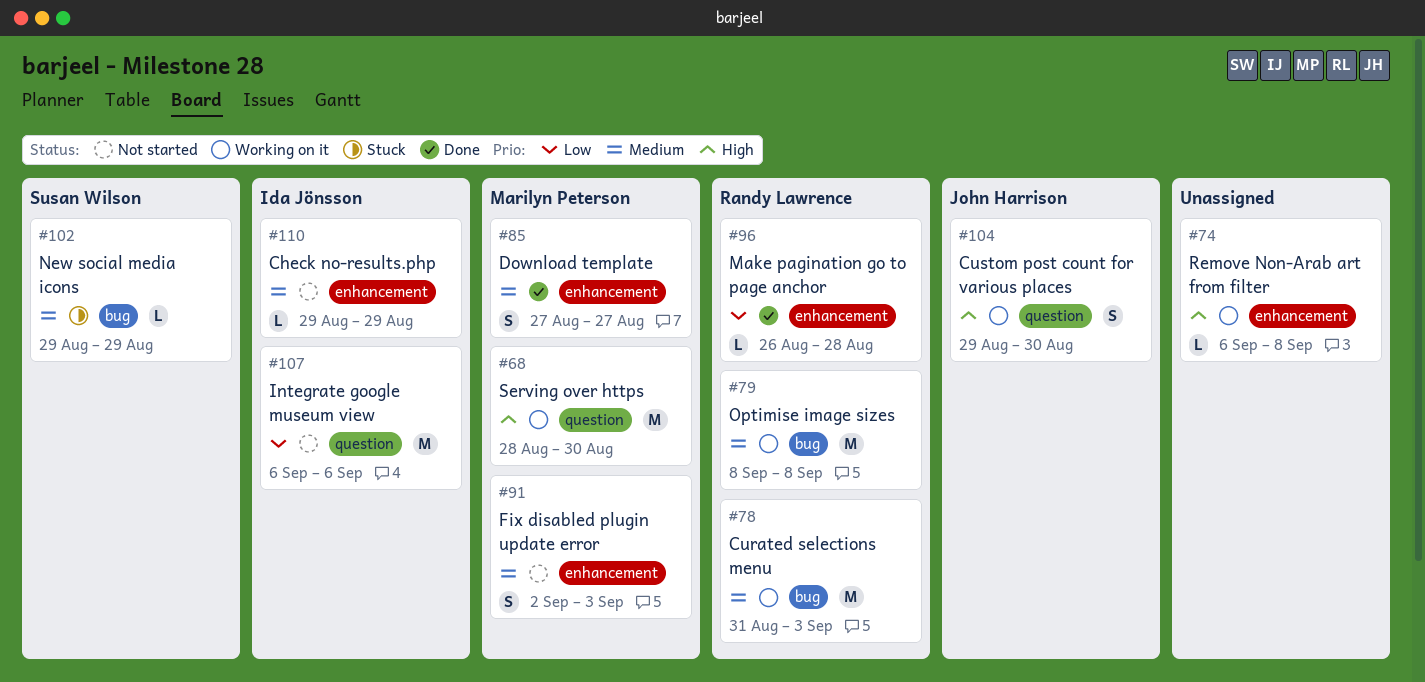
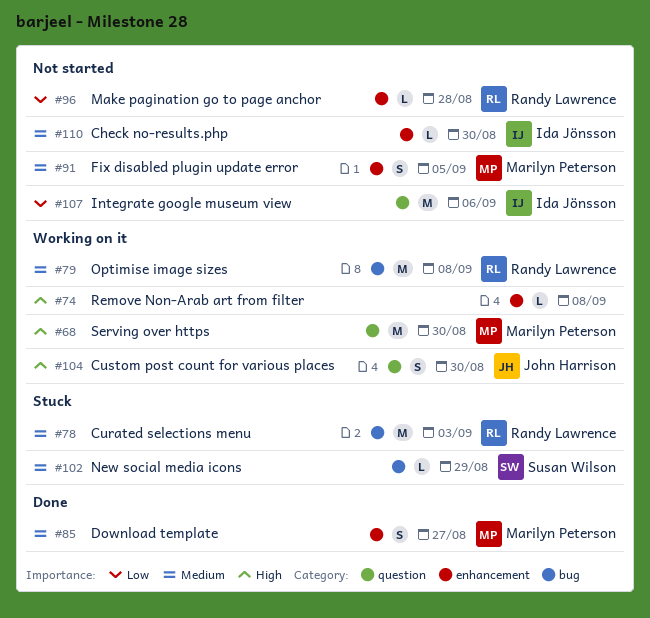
#78, status: Working on it -> Stuck
#91, due: Sep 3 -> Sep 5
#96, status: Done -> Not started
#110, due: Aug 29 -> Aug 30

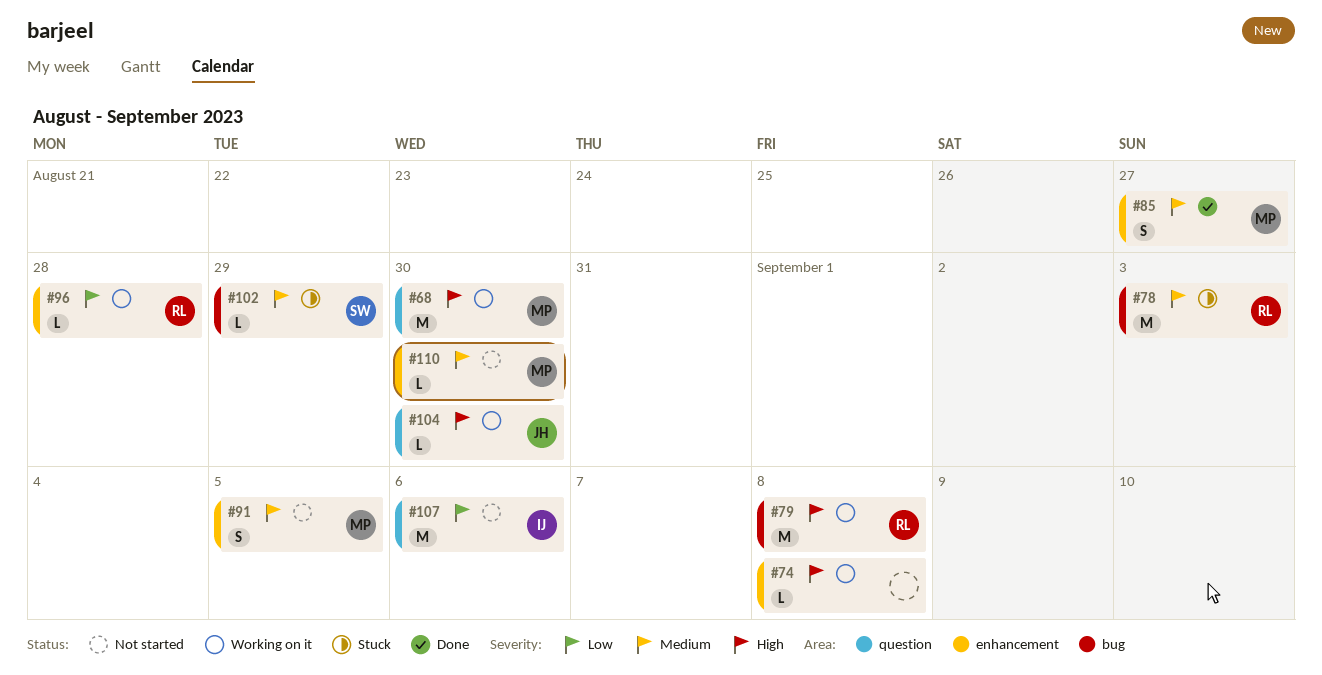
#79, priority: Medium -> High
#96, status: Not started -> Working on it
#104, estimate: S -> L
#110, owner: Ida Jönsson -> Marilyn Peterson

